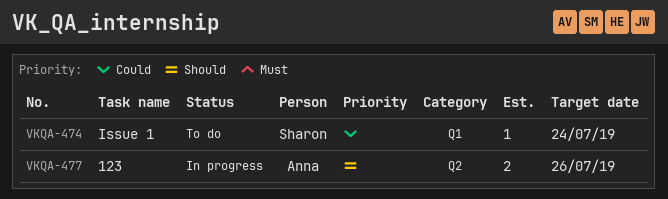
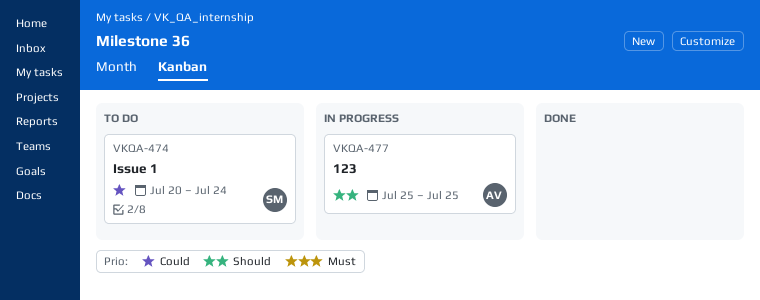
VKQA-477, due: Jul 26 -> Jul 25

